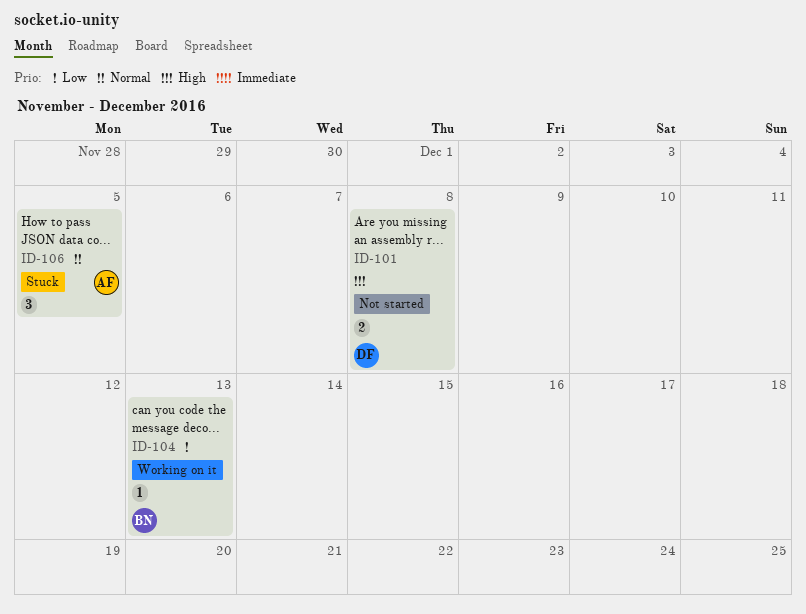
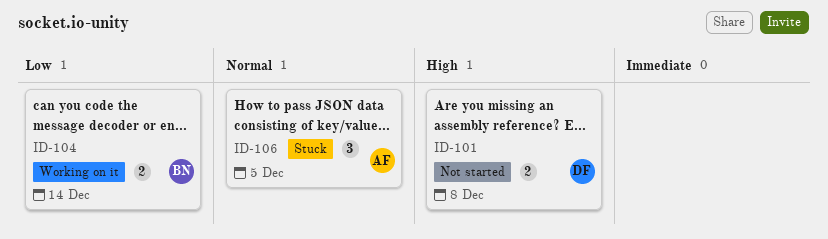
ID-104, estimate: 1 -> 2
ID-104, due: Dec 13 -> Dec 14

